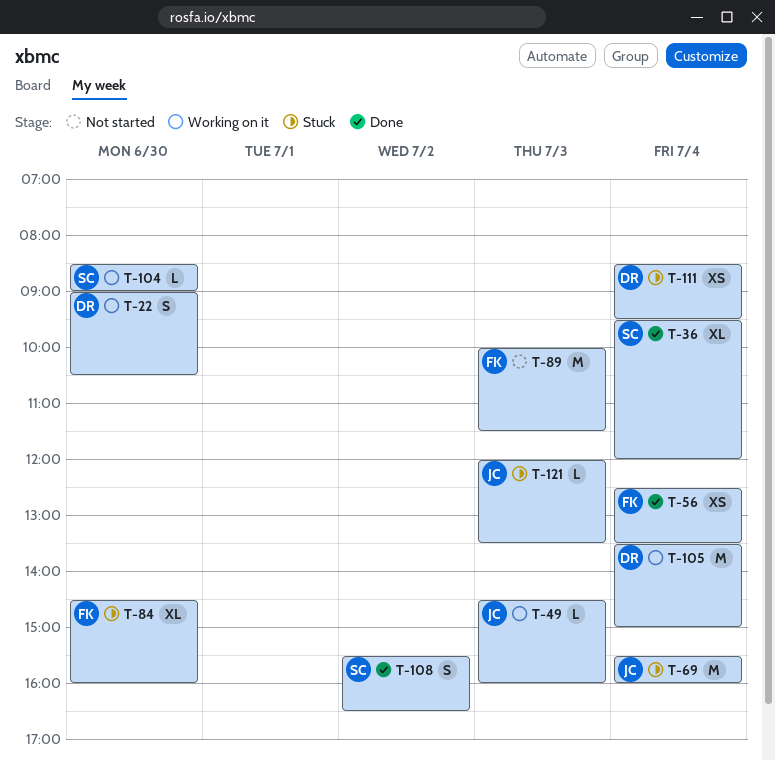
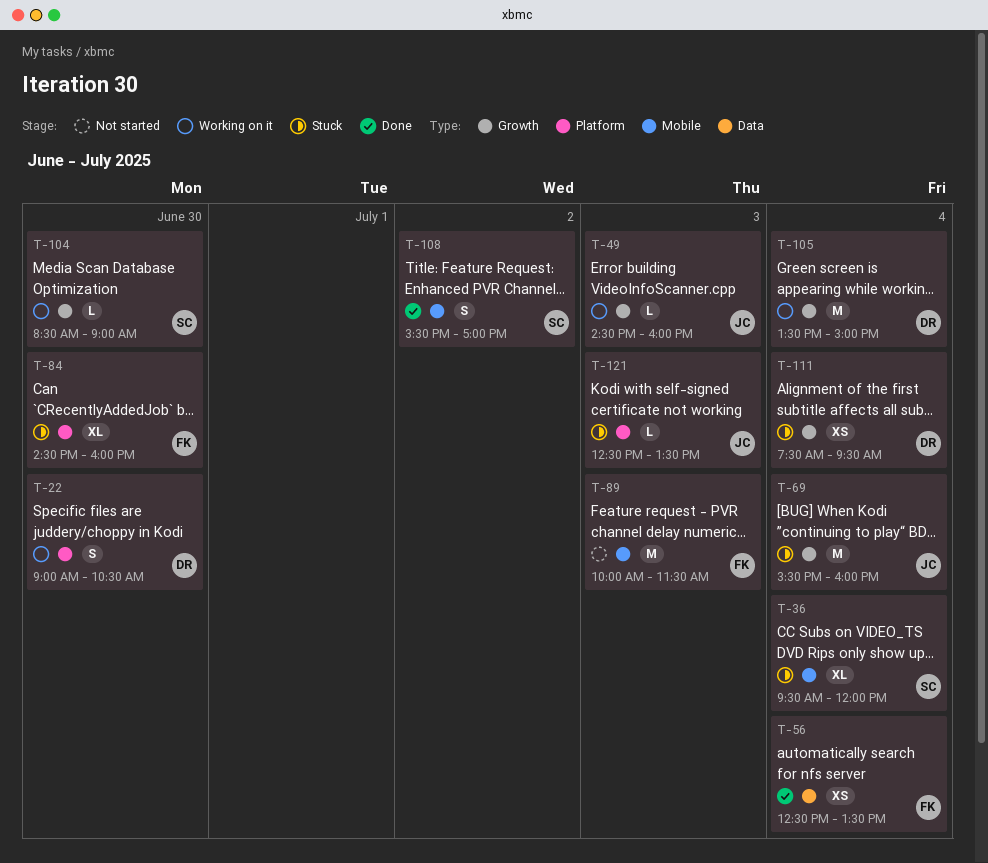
T-36, status: Done -> Stuck
T-108, ends: 16:30 -> 17:00
T-111, begins: 08:30 -> 07:30
T-121, begins: 12:00 -> 12:30

